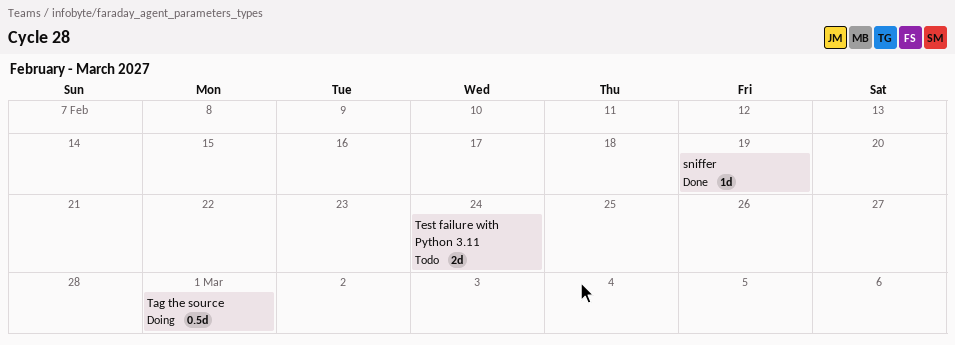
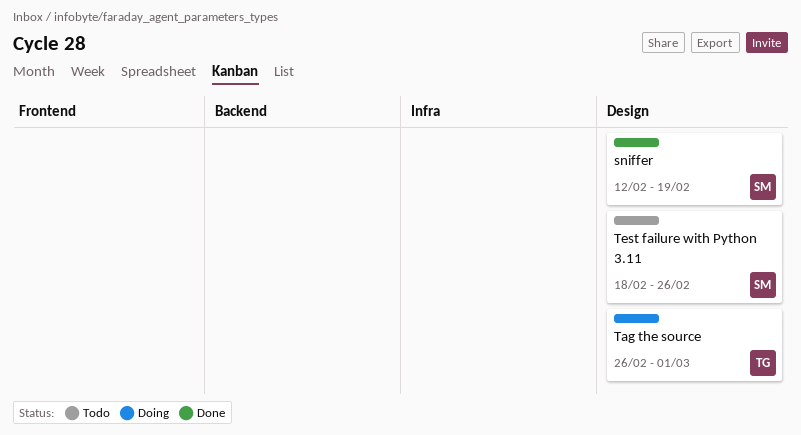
Test failure with Python 3.11, due: Feb 24 -> Feb 26

